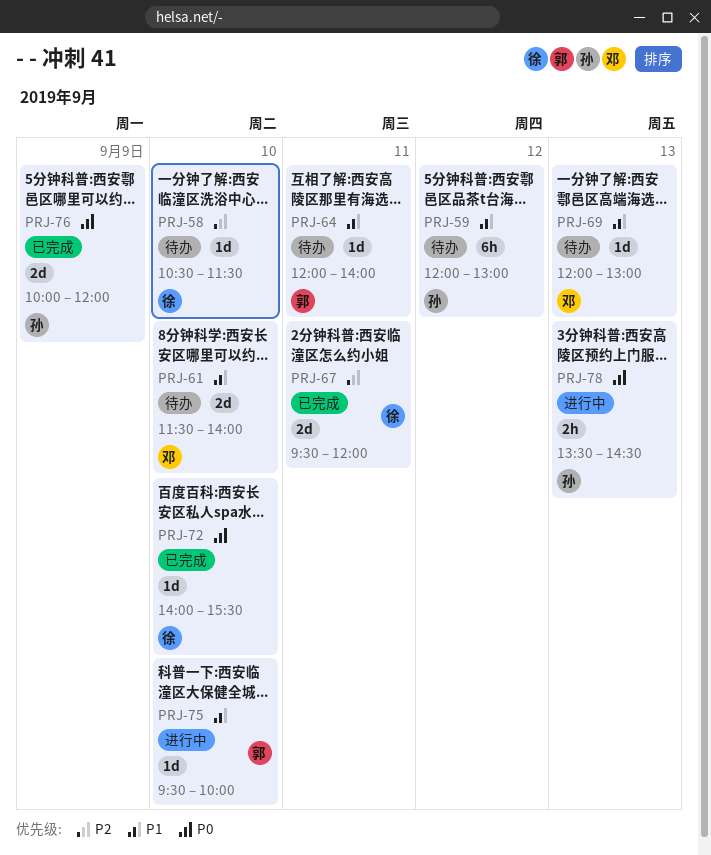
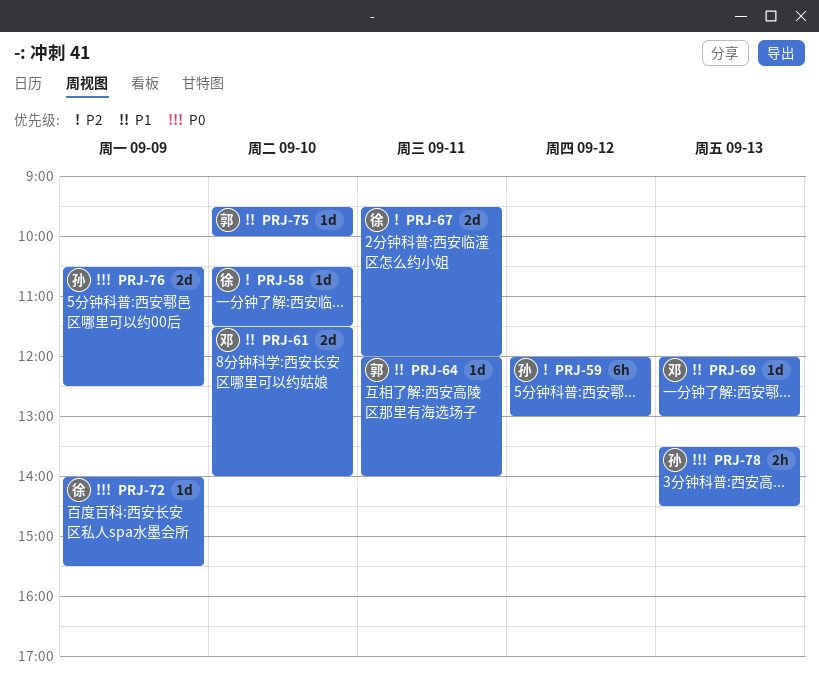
PRJ-59, priority: P1 -> P2
PRJ-72, day: Sep 10 -> Sep 9
PRJ-76, begins: 10:00 -> 10:30
PRJ-76, ends: 12:00 -> 12:30

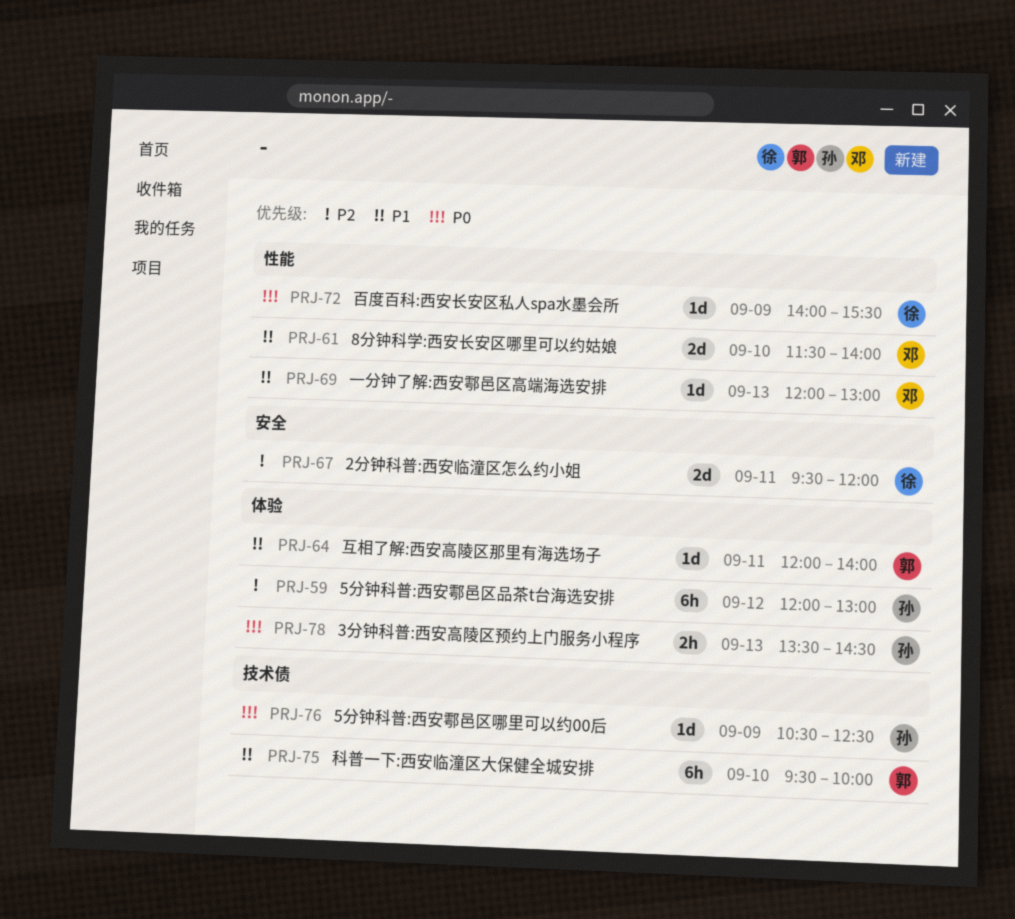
PRJ-58: present -> none
PRJ-75, estimate: 1d -> 6h
PRJ-76, estimate: 2d -> 1d

